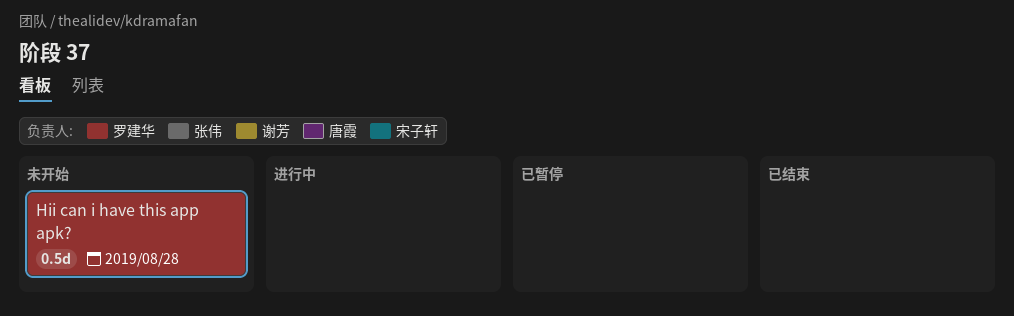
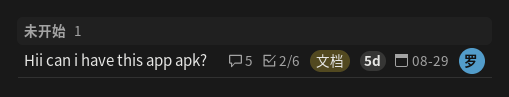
Hii can i have this app apk?, estimate: 0.5d -> 5d
Hii can i have this app apk?, due: Aug 28 -> Aug 29

